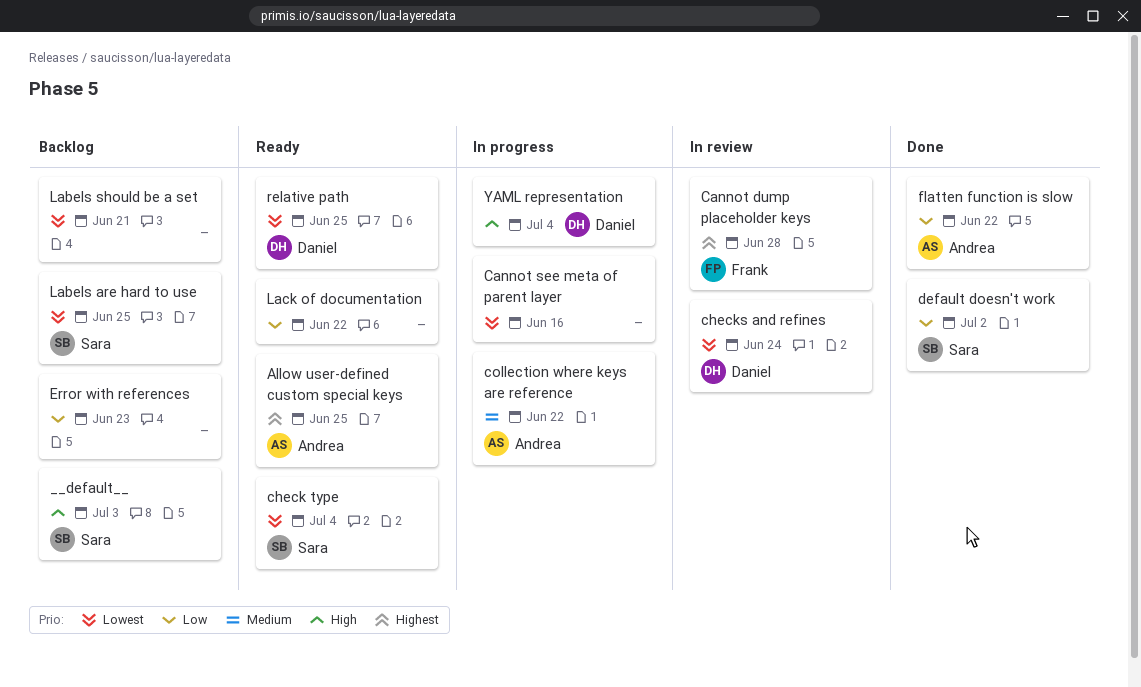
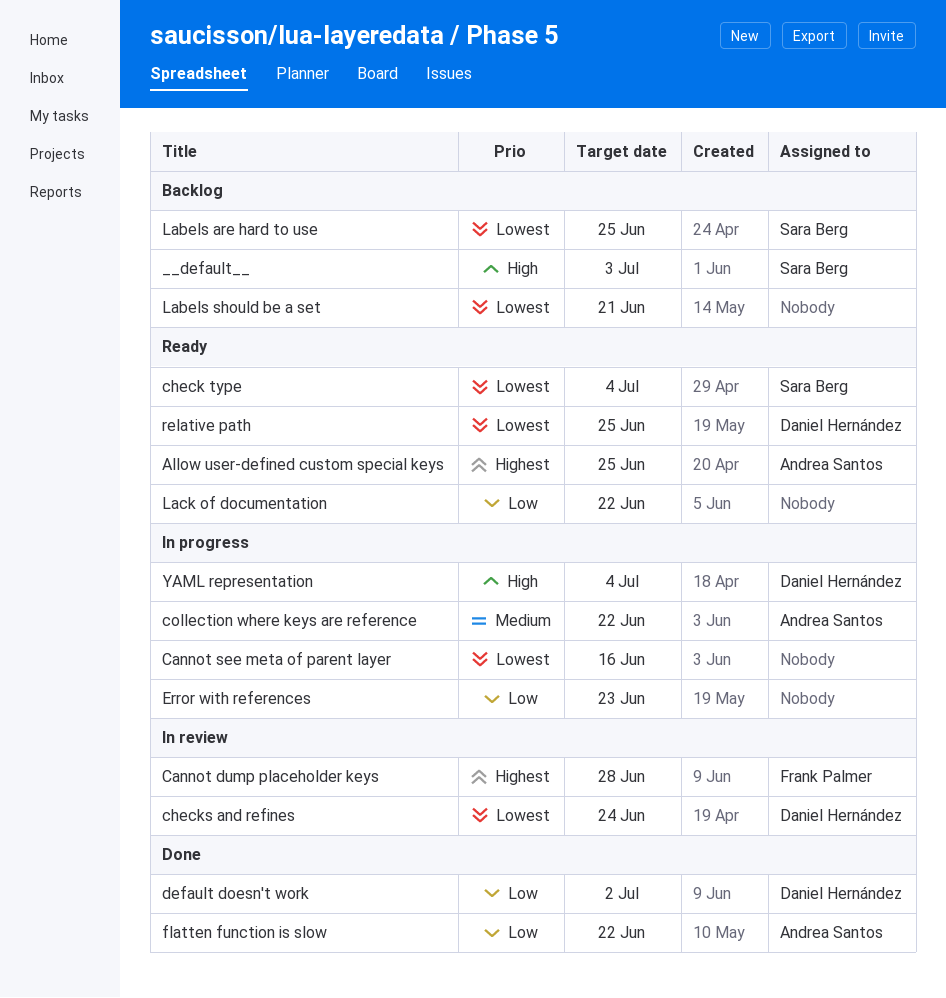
default doesn't work, owner: Sara Berg -> Daniel Hernández
Error with references, status: Backlog -> In progress

